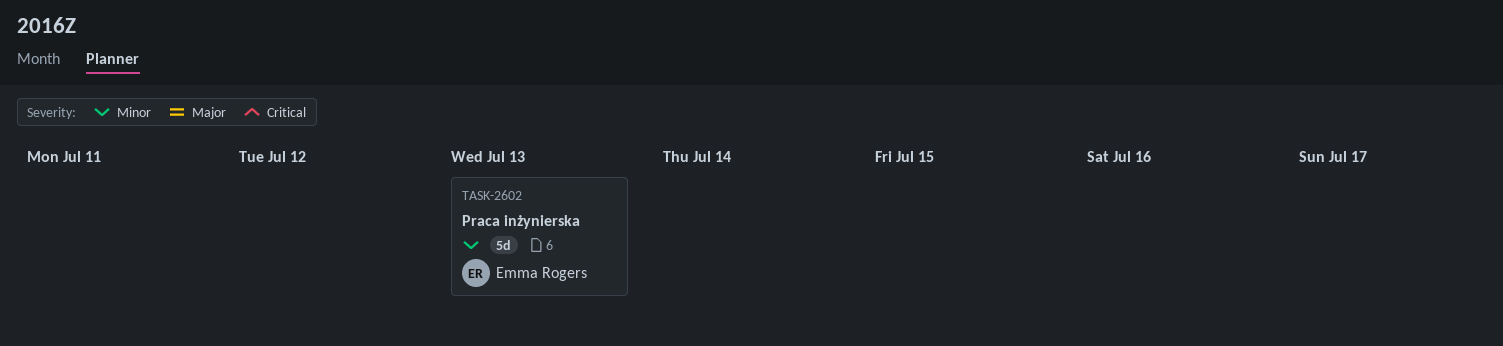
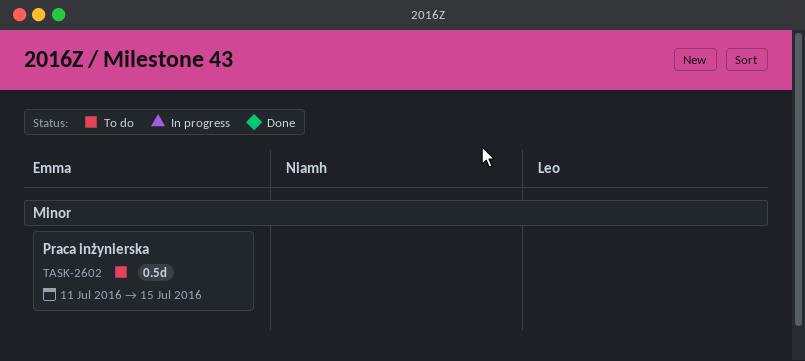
TASK-2602, estimate: 5d -> 0.5d
TASK-2602, due: Jul 13 -> Jul 15

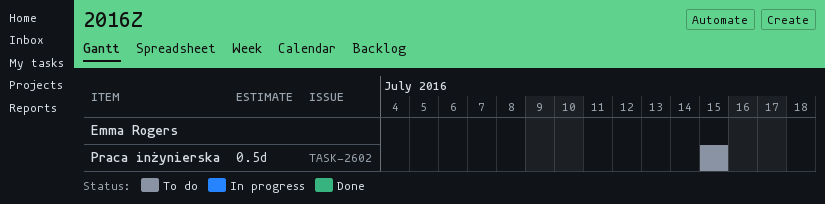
TASK-2602, start: Jul 11 -> Jul 15

